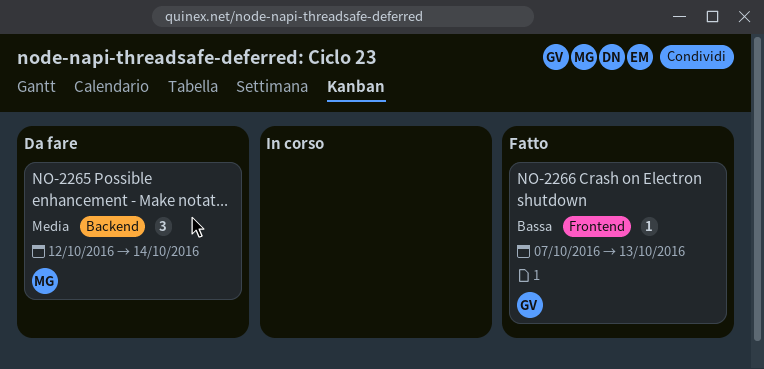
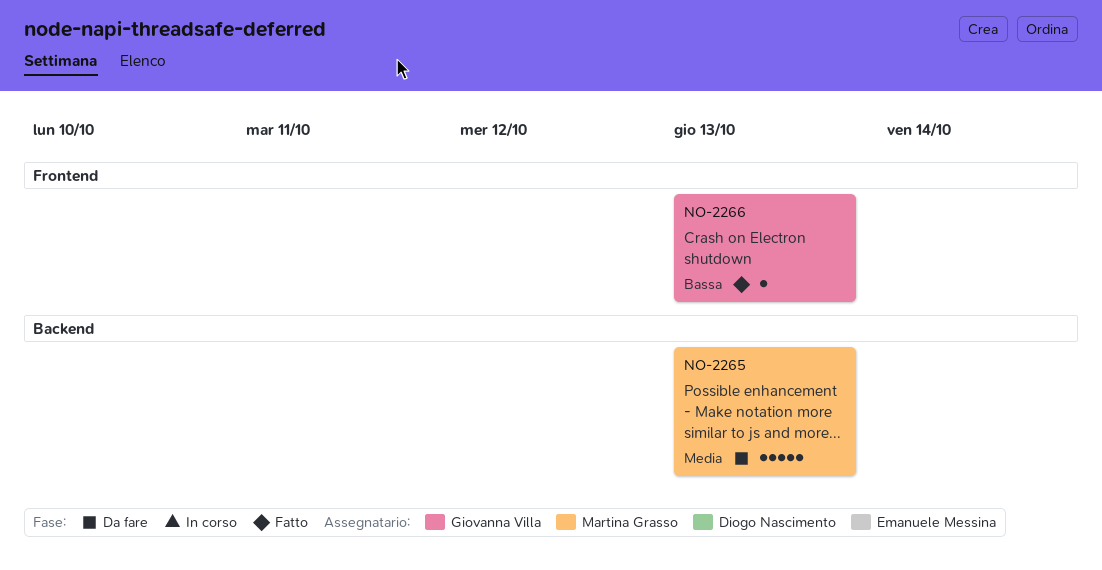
NO-2265, estimate: 3 -> 5
NO-2265, due: Oct 14 -> Oct 13

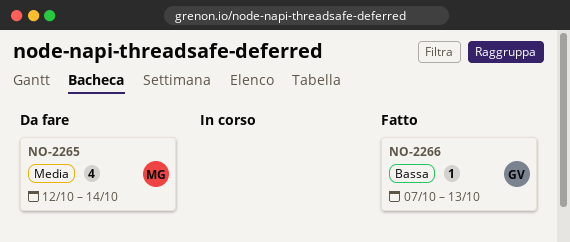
NO-2265, estimate: 5 -> 4
NO-2265, due: Oct 13 -> Oct 14

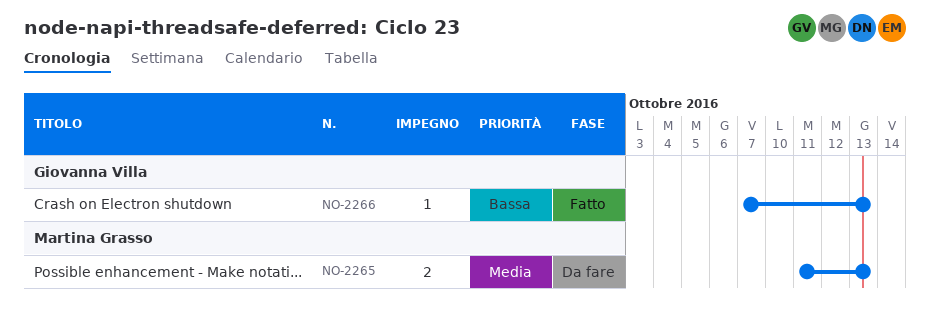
NO-2265, estimate: 4 -> 2
NO-2265, start: Oct 12 -> Oct 11
NO-2265, due: Oct 14 -> Oct 13

